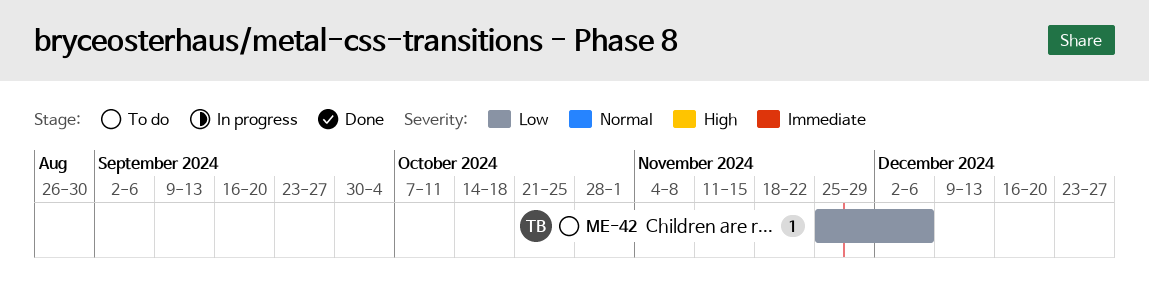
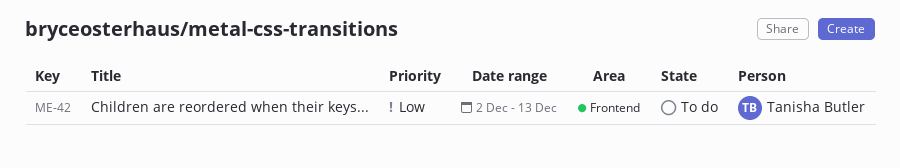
ME-42, start: Nov 25 -> Dec 2
ME-42, due: Dec 6 -> Dec 13

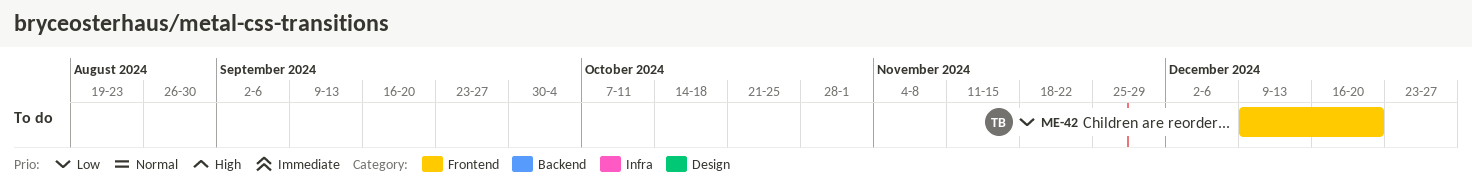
ME-42, start: Dec 2 -> Dec 9
ME-42, due: Dec 13 -> Dec 20

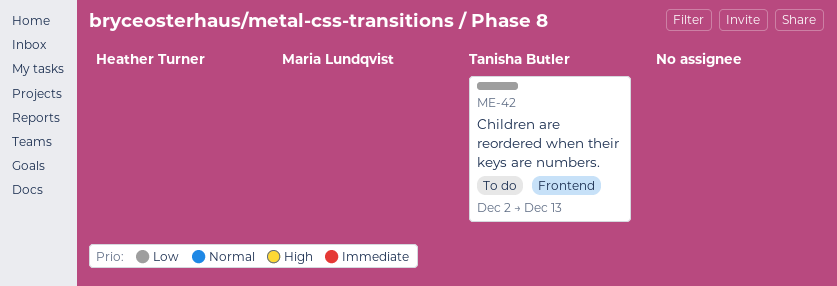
ME-42, start: Dec 9 -> Dec 2
ME-42, due: Dec 20 -> Dec 13

